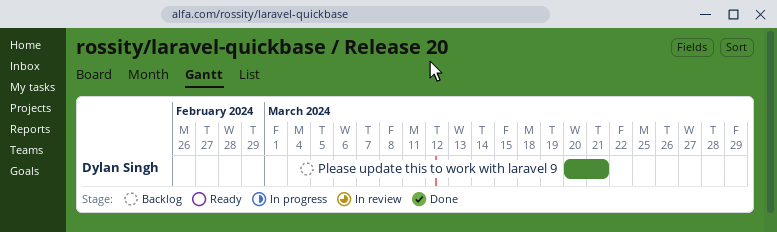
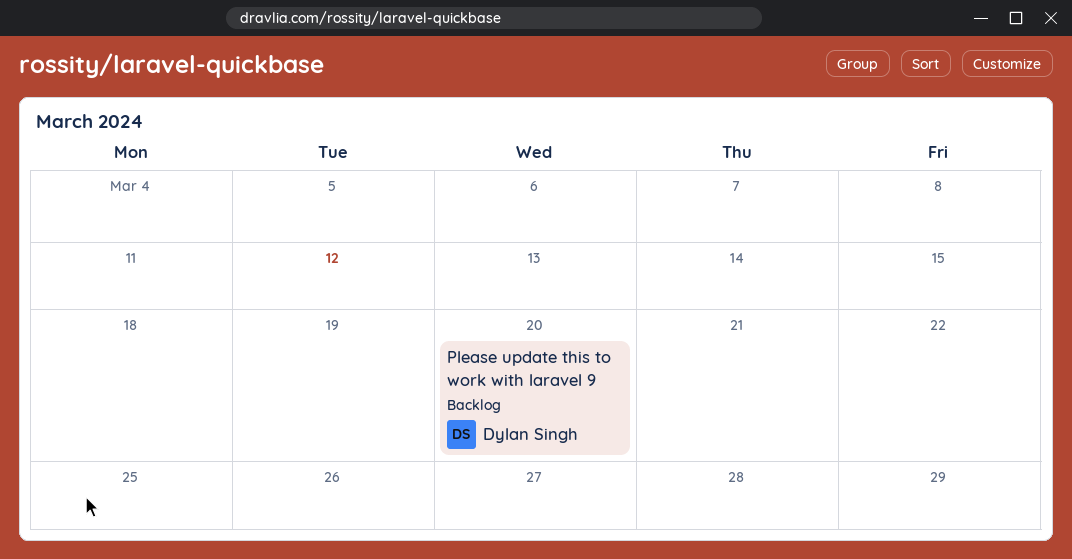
Please update this to work with laravel 9, due: Mar 21 -> Mar 20

